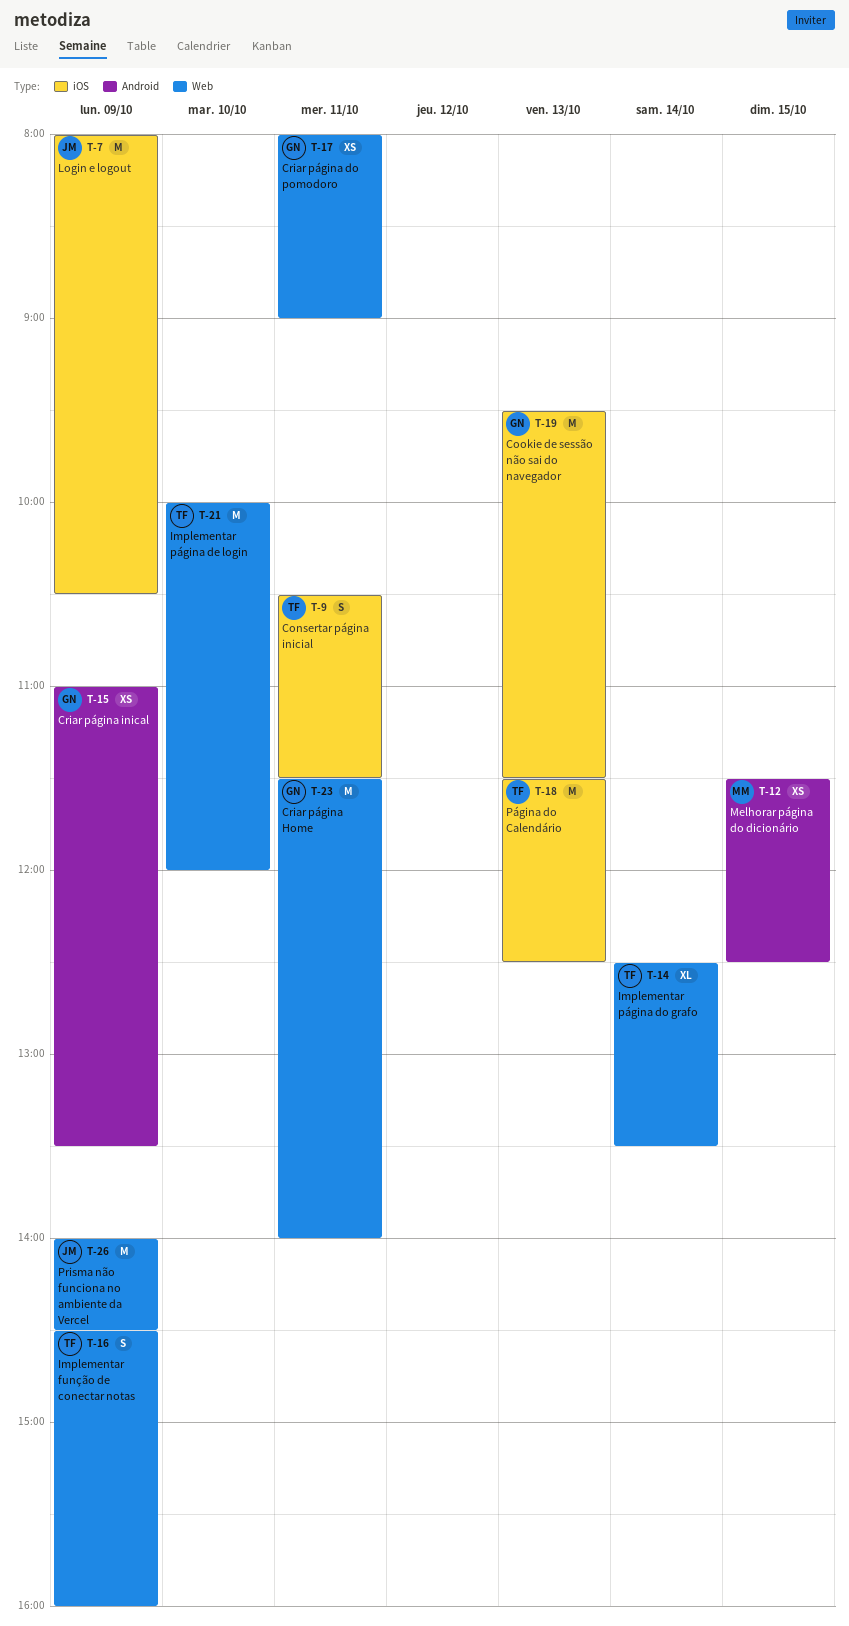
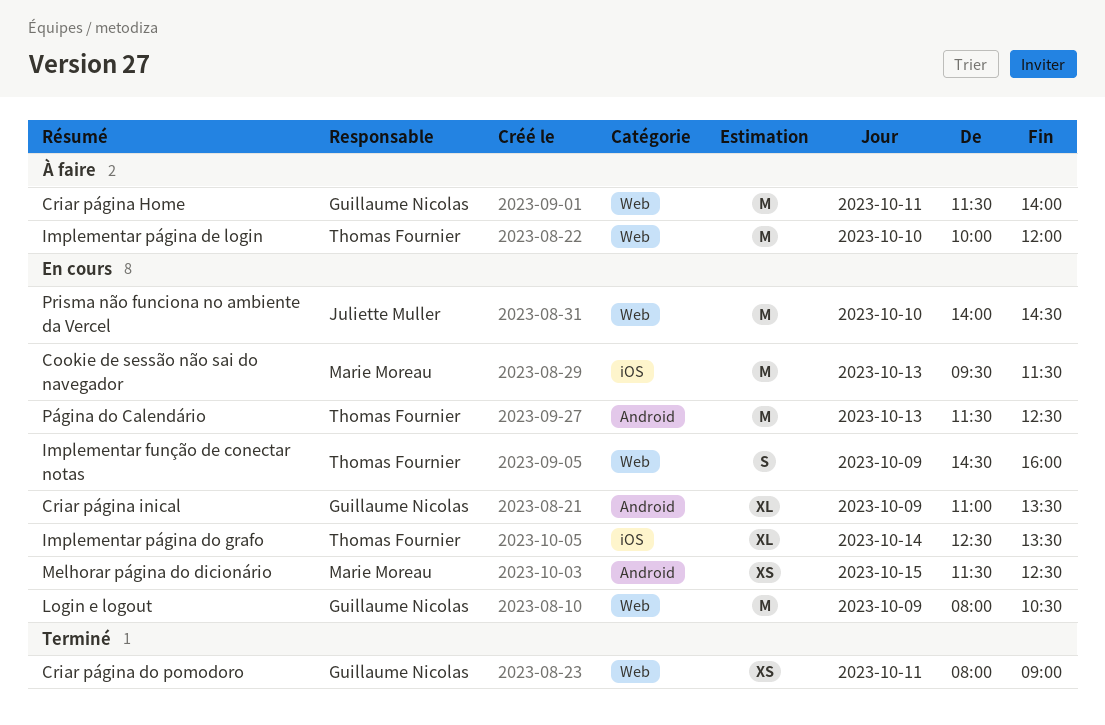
Consertar página inicial: present -> none
Cookie de sessão não sai do navegador, owner: Guillaume Nicolas -> Marie Moreau
Criar página inical, estimate: XS -> XL
Implementar página do grafo, label: Web -> iOS
Login e logout, owner: Juliette Muller -> Guillaume Nicolas
Login e logout, label: iOS -> Web
Prisma não funciona no ambiente da Vercel, day: Oct 9 -> Oct 10
Página do Calendário, label: iOS -> Android

